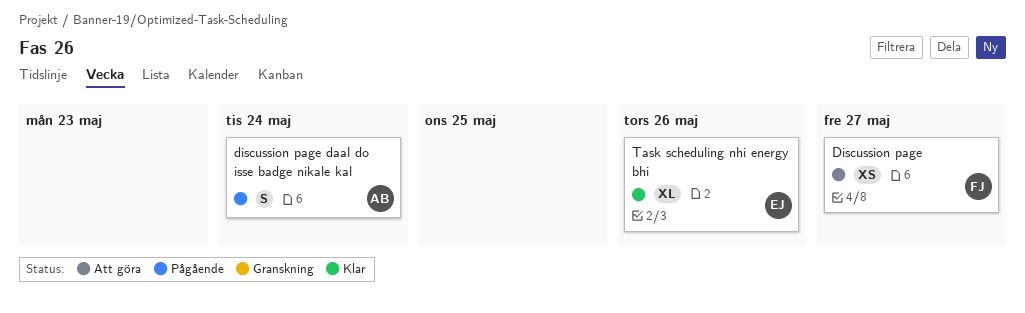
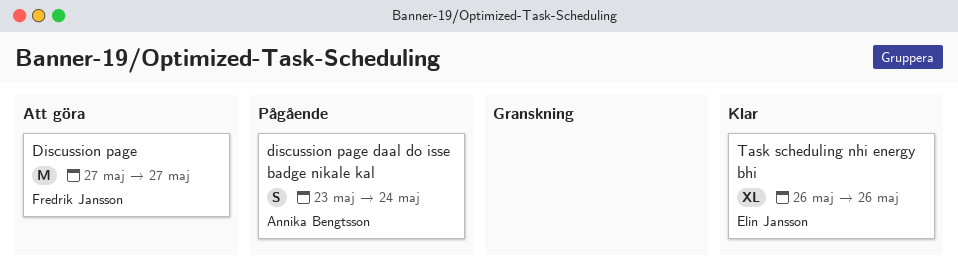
Discussion page, estimate: XS -> M

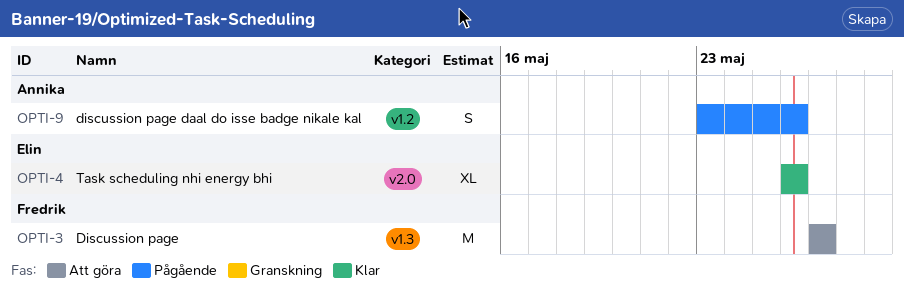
discussion page daal do isse badge nikale kal, due: May 24 -> May 26

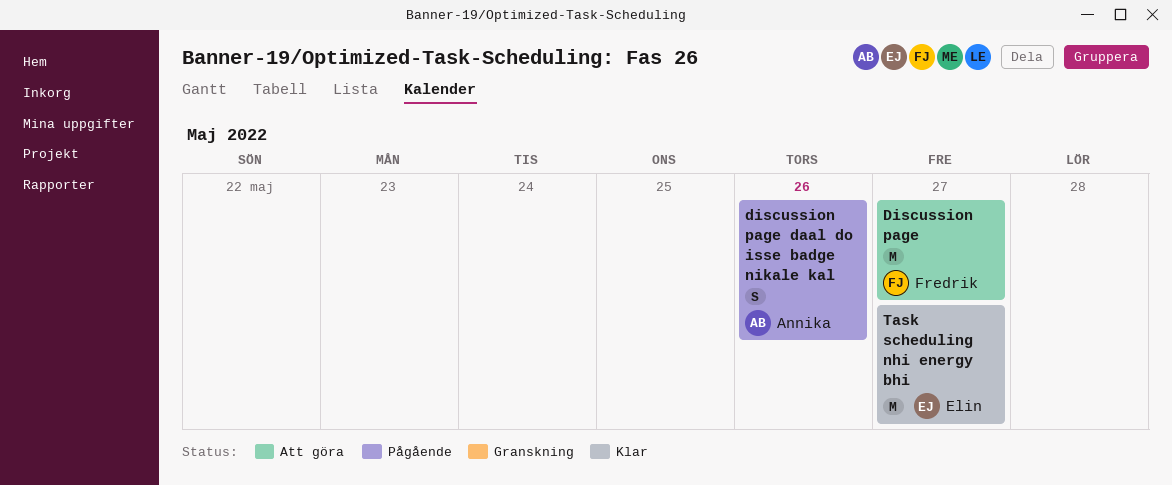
Task scheduling nhi energy bhi, estimate: XL -> M
Task scheduling nhi energy bhi, due: May 26 -> May 27

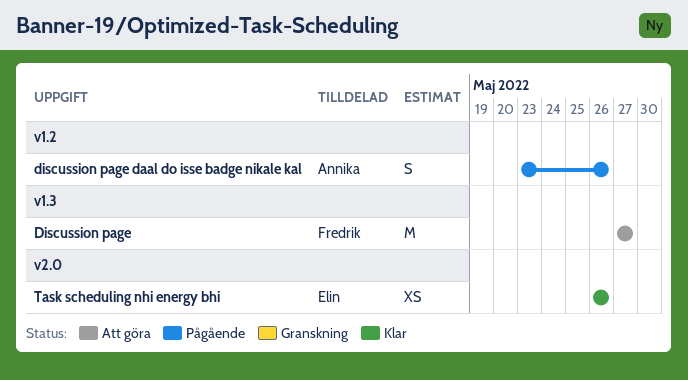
Task scheduling nhi energy bhi, estimate: M -> XS
Task scheduling nhi energy bhi, due: May 27 -> May 26

